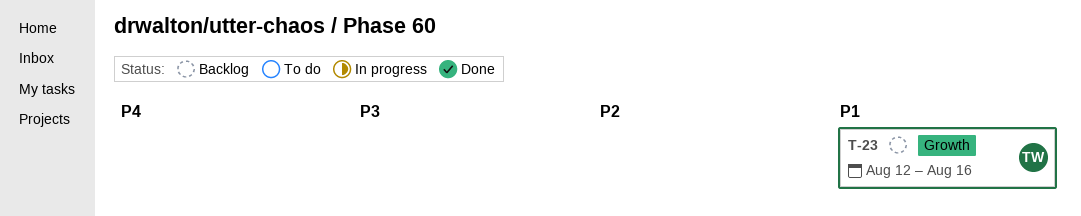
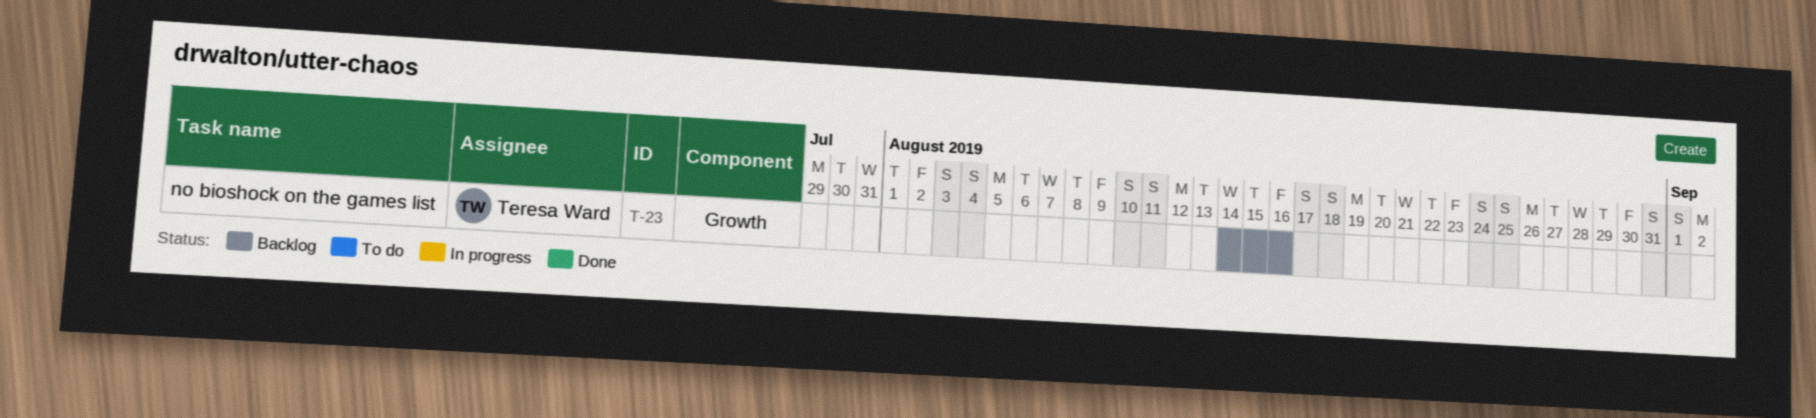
T-23, start: Aug 12 -> Aug 14

